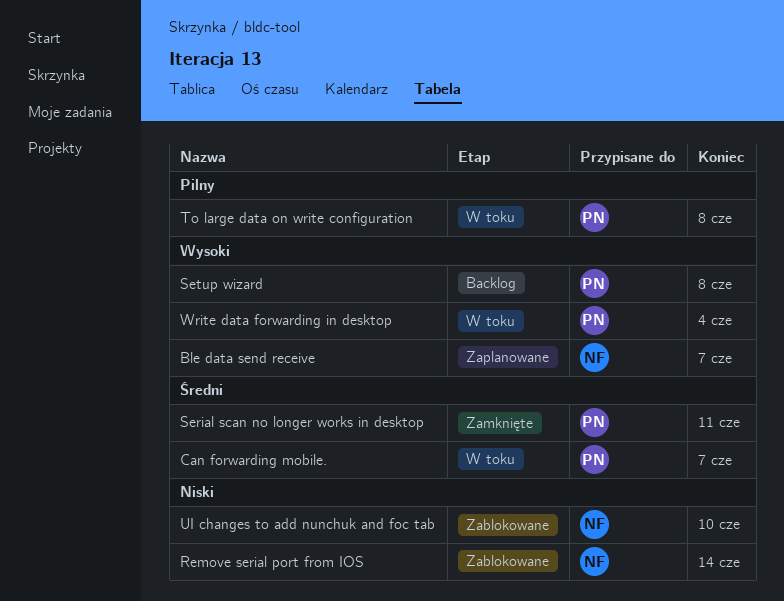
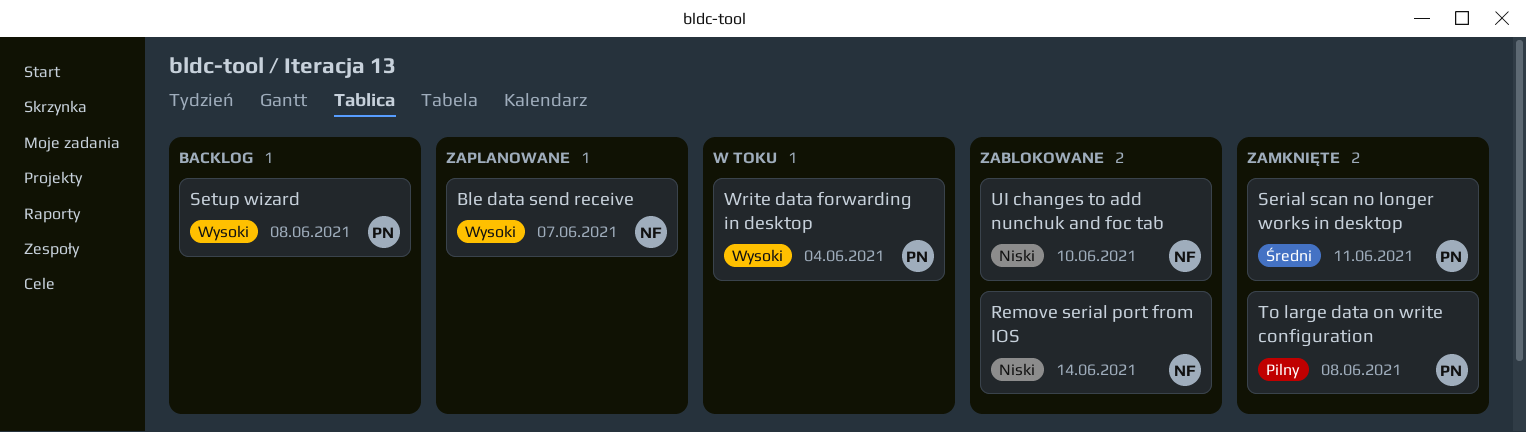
Can forwarding mobile.: present -> none
To large data on write configuration, status: W toku -> Zamknięte

